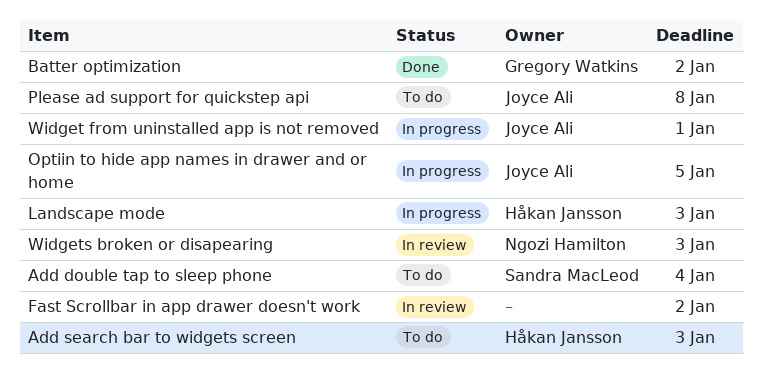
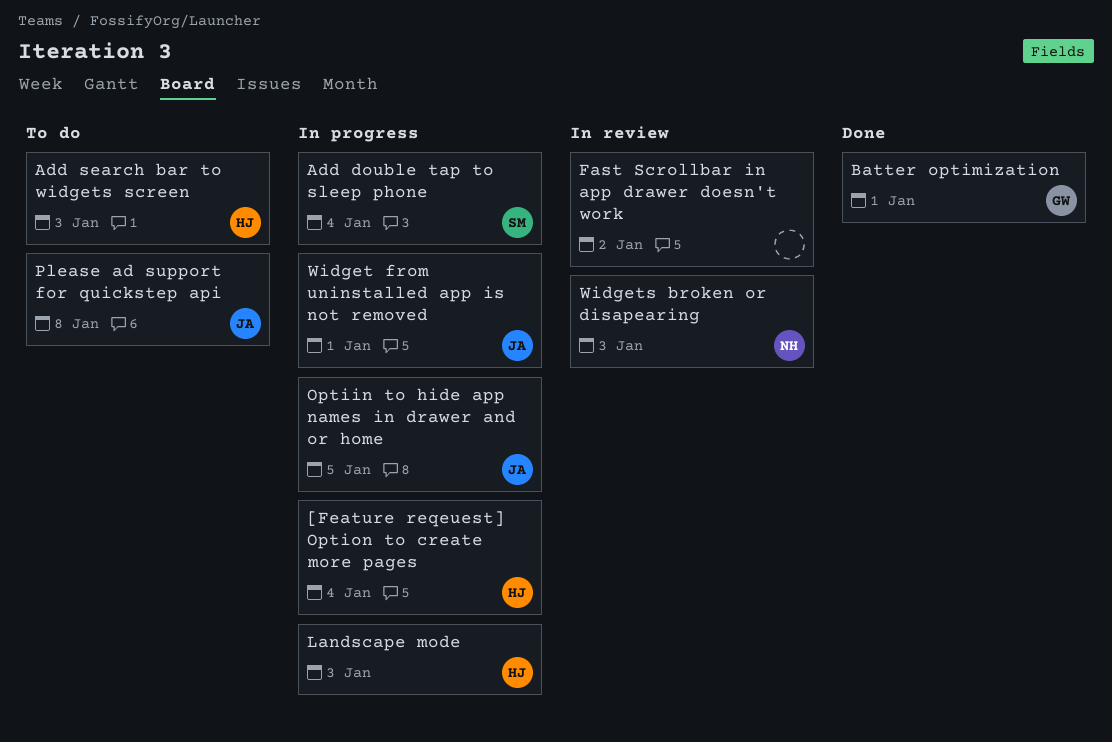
[Feature reqeuest] Option to create more pages: none -> present
Add double tap to sleep phone, status: To do -> In progress
Batter optimization, due: Jan 2 -> Jan 1

